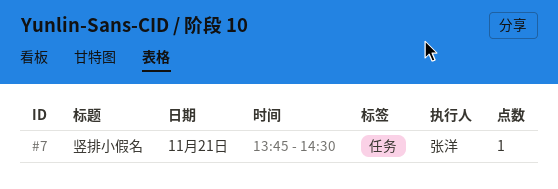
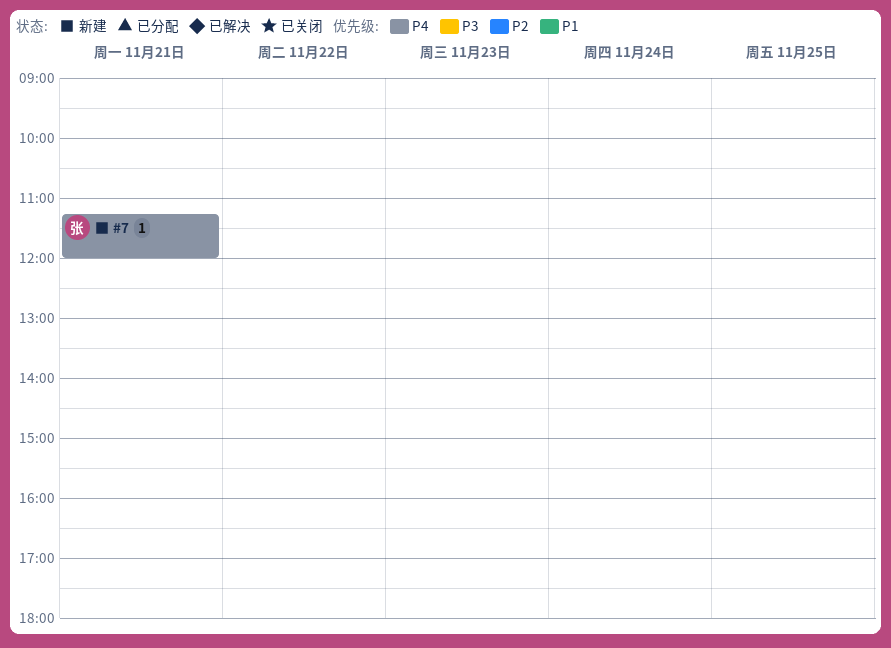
#7, begins: 13:45 -> 11:15
#7, ends: 14:30 -> 12:00

